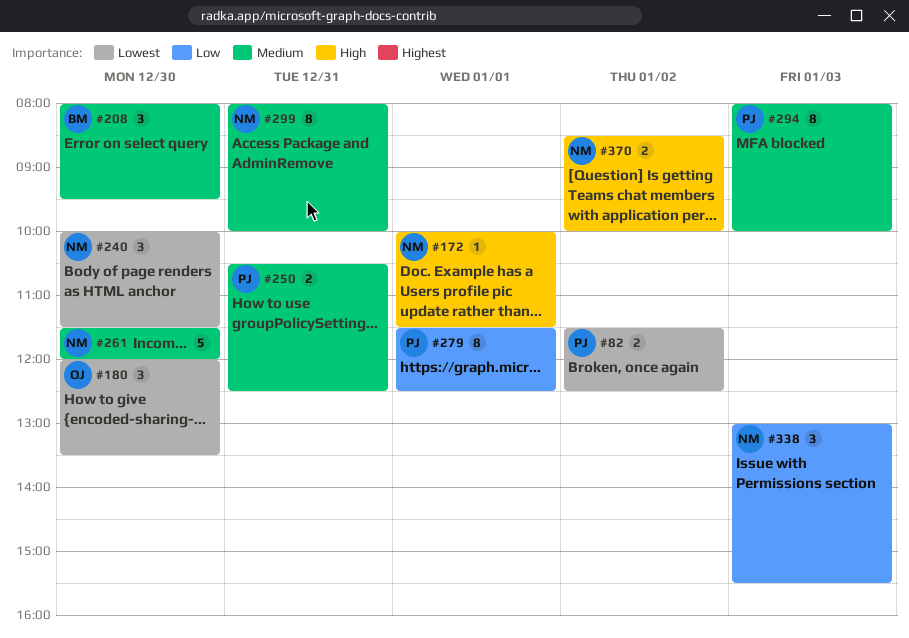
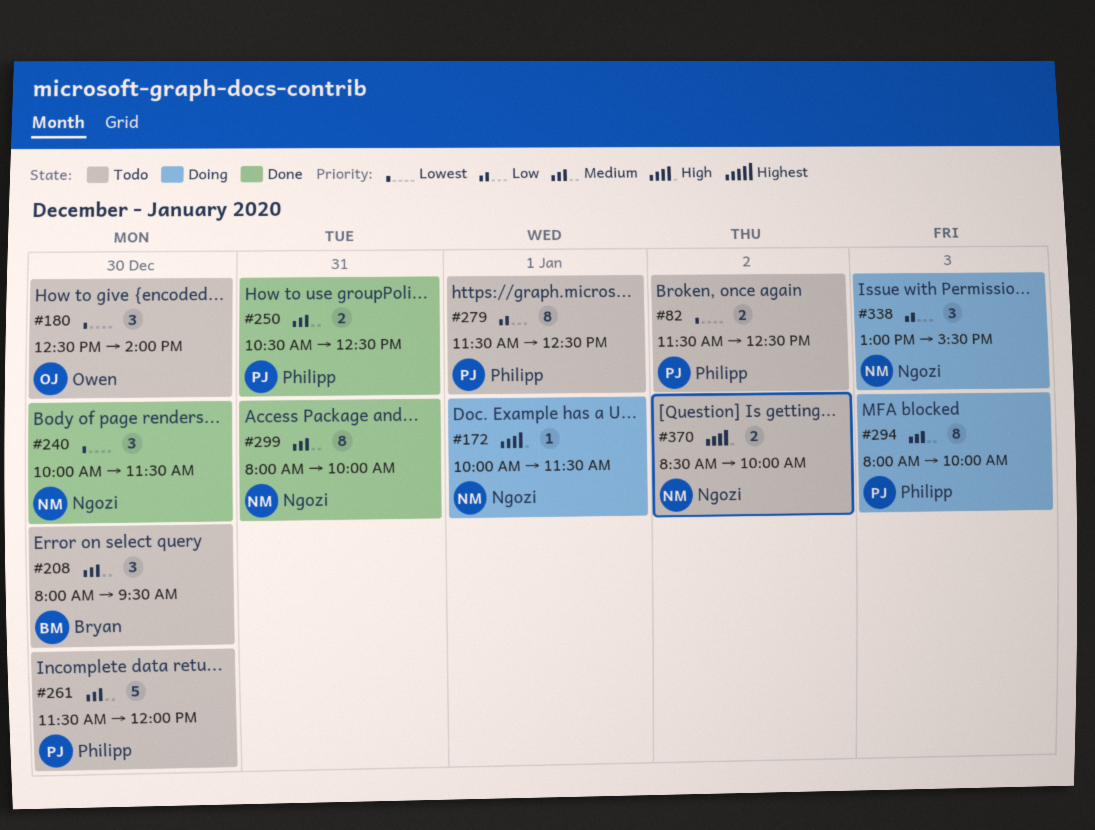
#180, begins: 12:00 -> 12:30
#180, ends: 13:30 -> 14:00
#261, owner: Ngozi -> Philipp

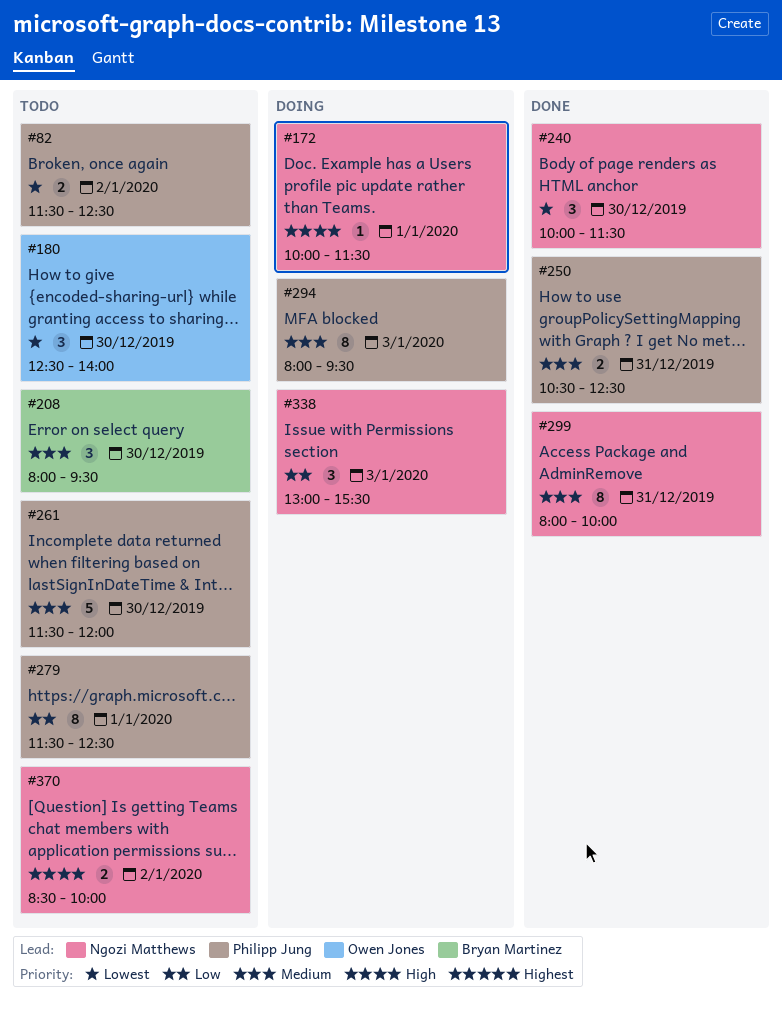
#294, ends: 10:00 -> 09:30

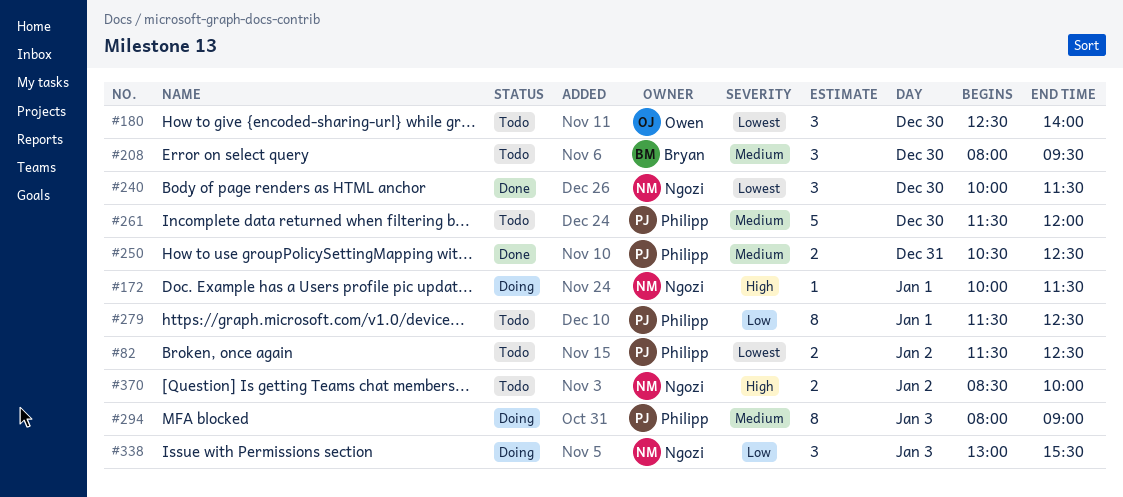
#294, ends: 09:30 -> 09:00
#299: present -> none

